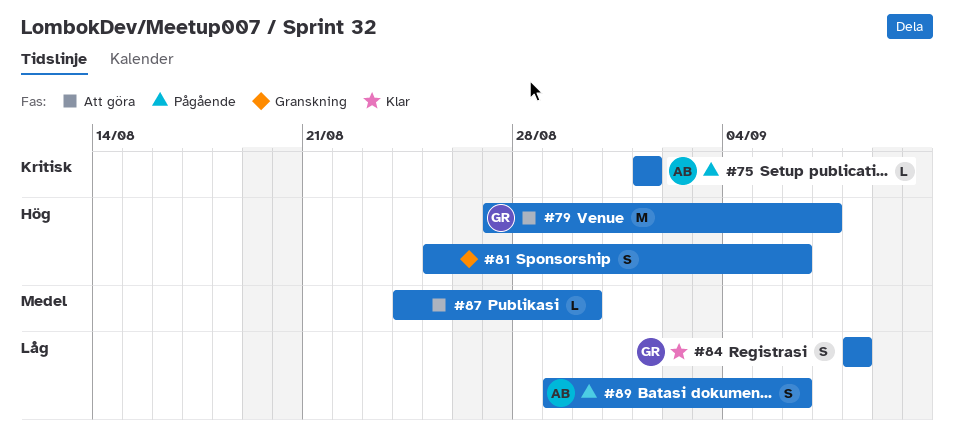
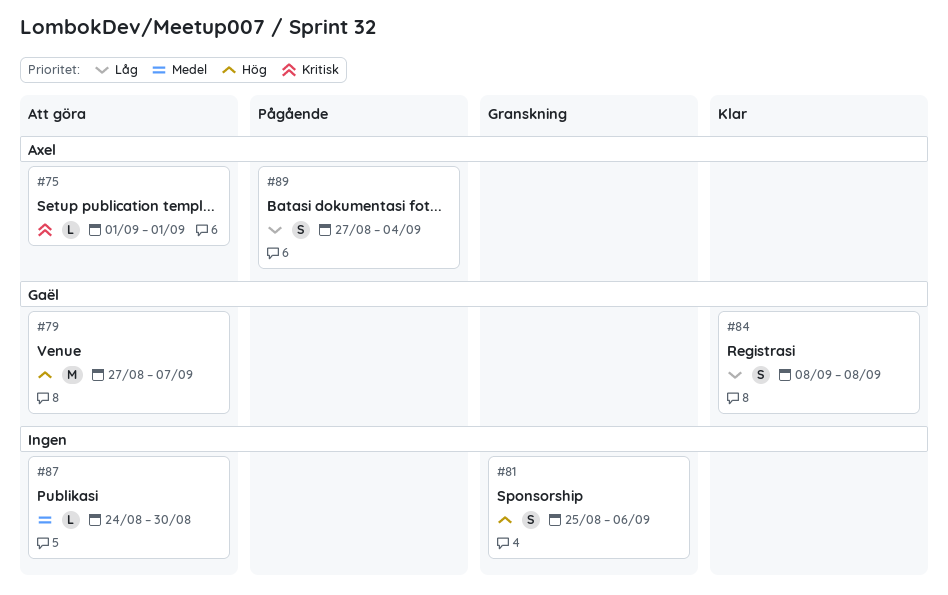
#75, status: Pågående -> Att göra
#89, start: Aug 29 -> Aug 27
#89, due: Sep 6 -> Sep 4

